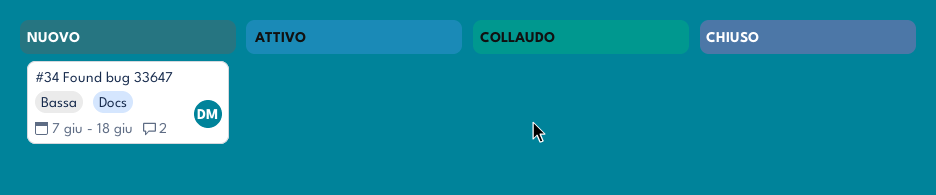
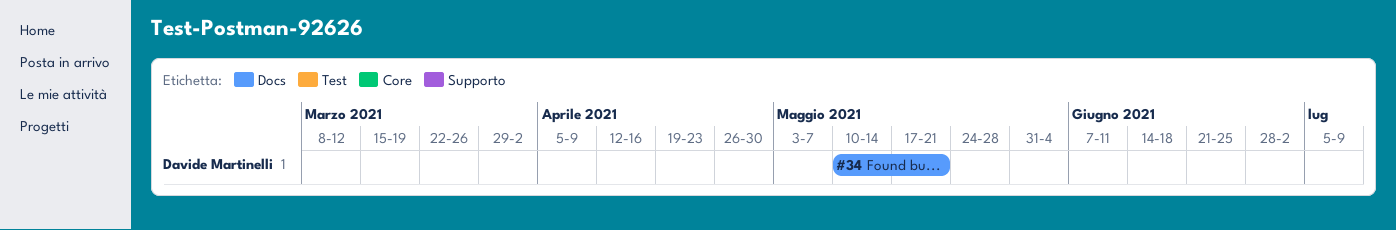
#34, start: Jun 7 -> May 10
#34, due: Jun 18 -> May 21

